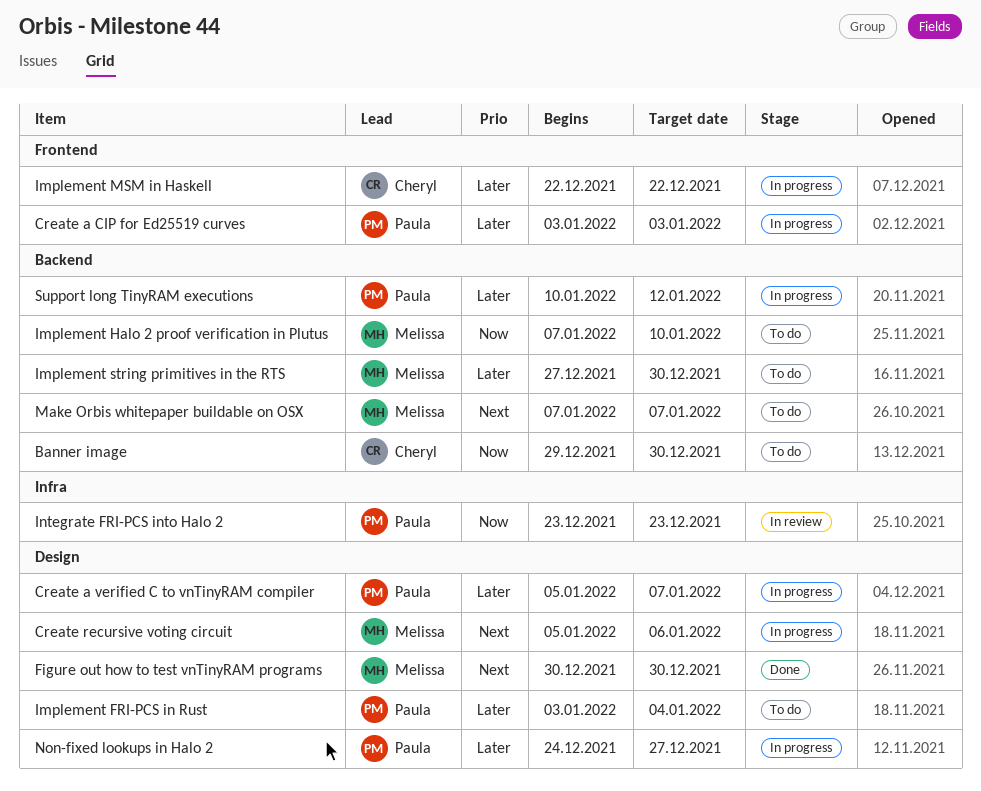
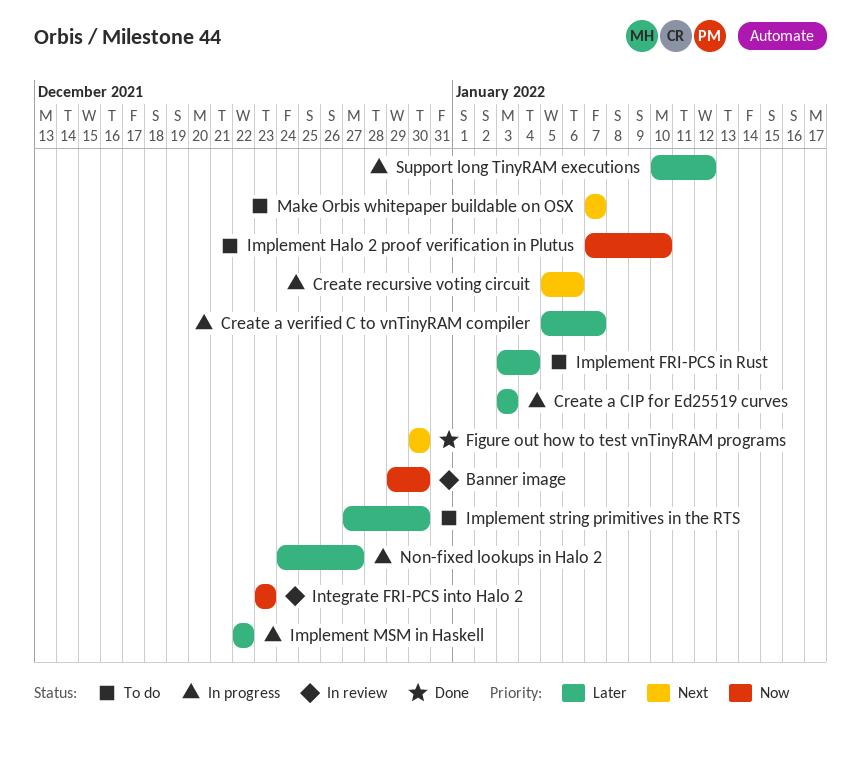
Banner image, status: To do -> In review

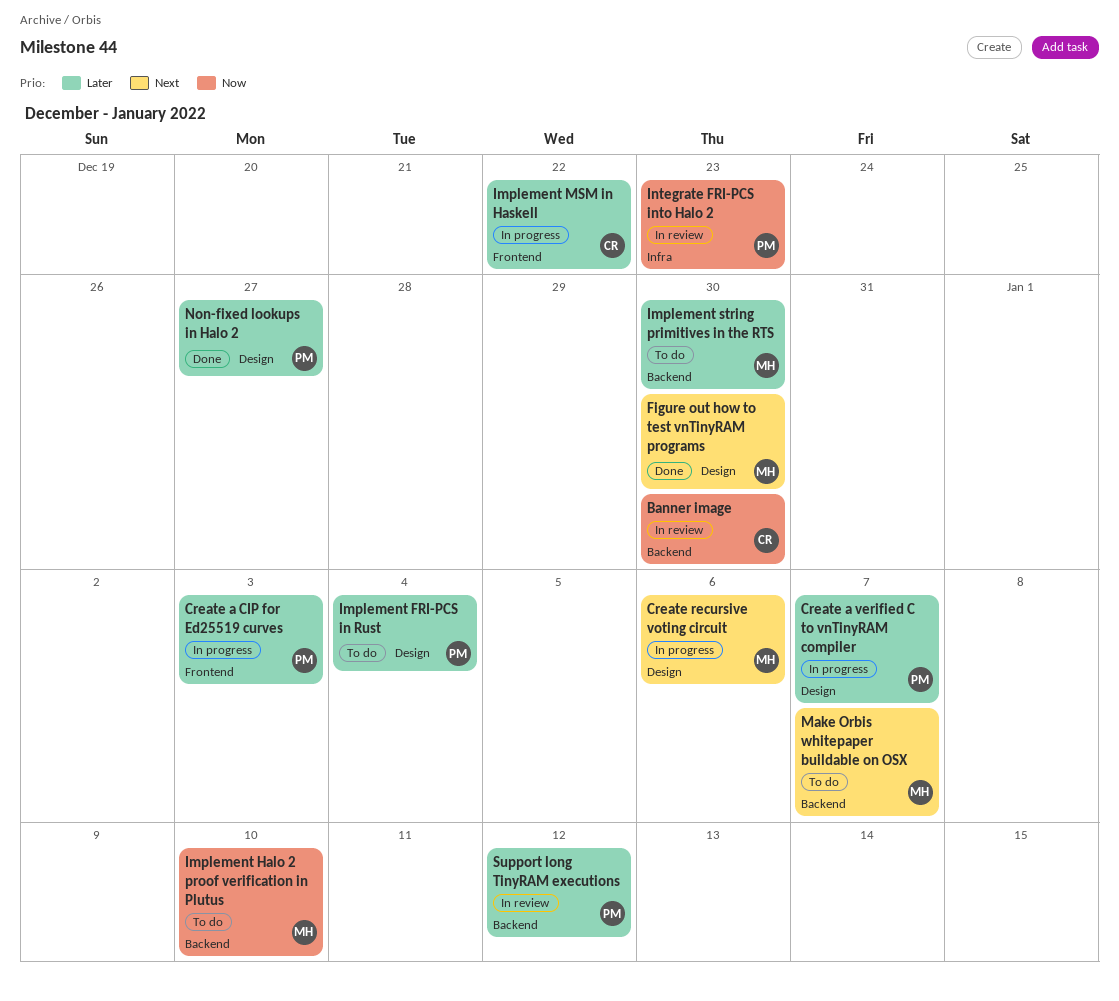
Non-fixed lookups in Halo 2, status: In progress -> Done
Support long TinyRAM executions, status: In progress -> In review

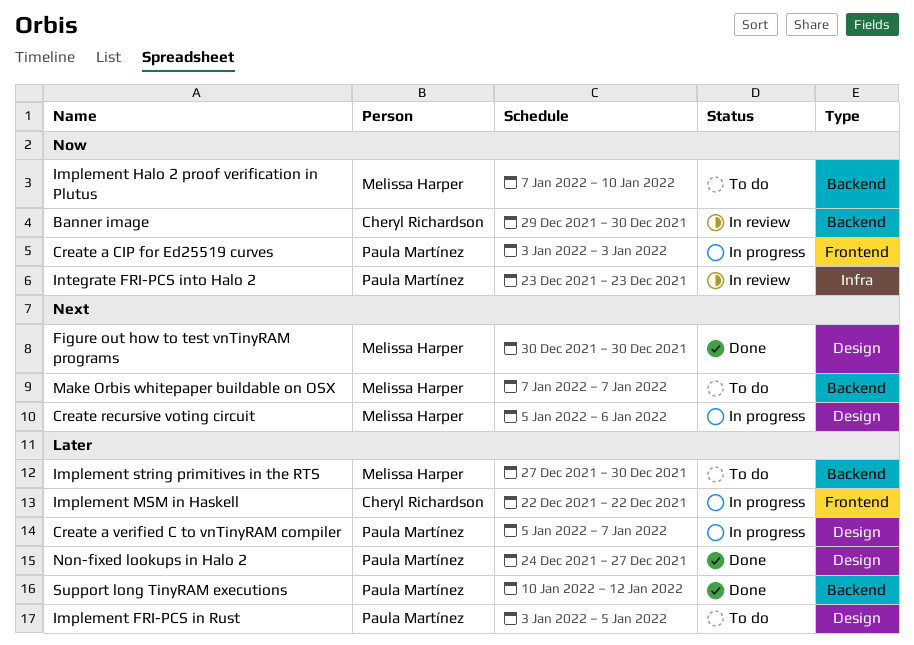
Create a CIP for Ed25519 curves, priority: Later -> Now
Implement FRI-PCS in Rust, due: Jan 4 -> Jan 5
Support long TinyRAM executions, status: In review -> Done

